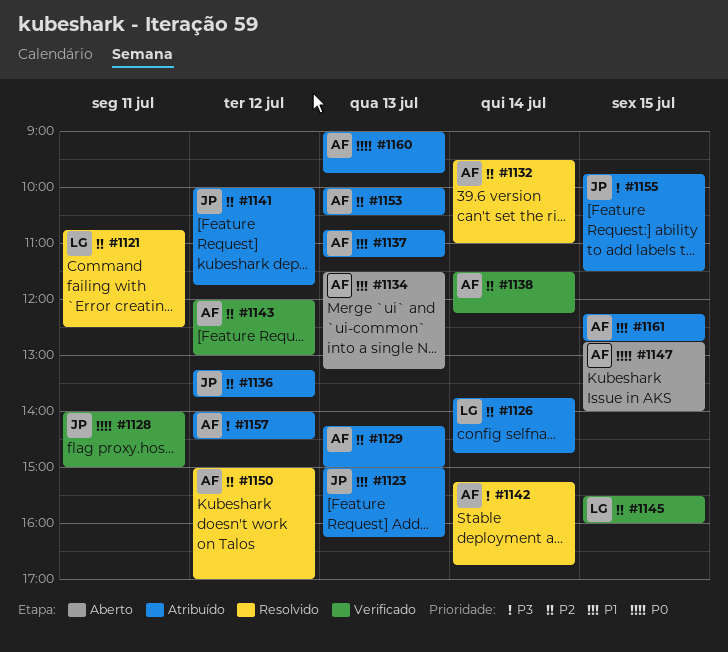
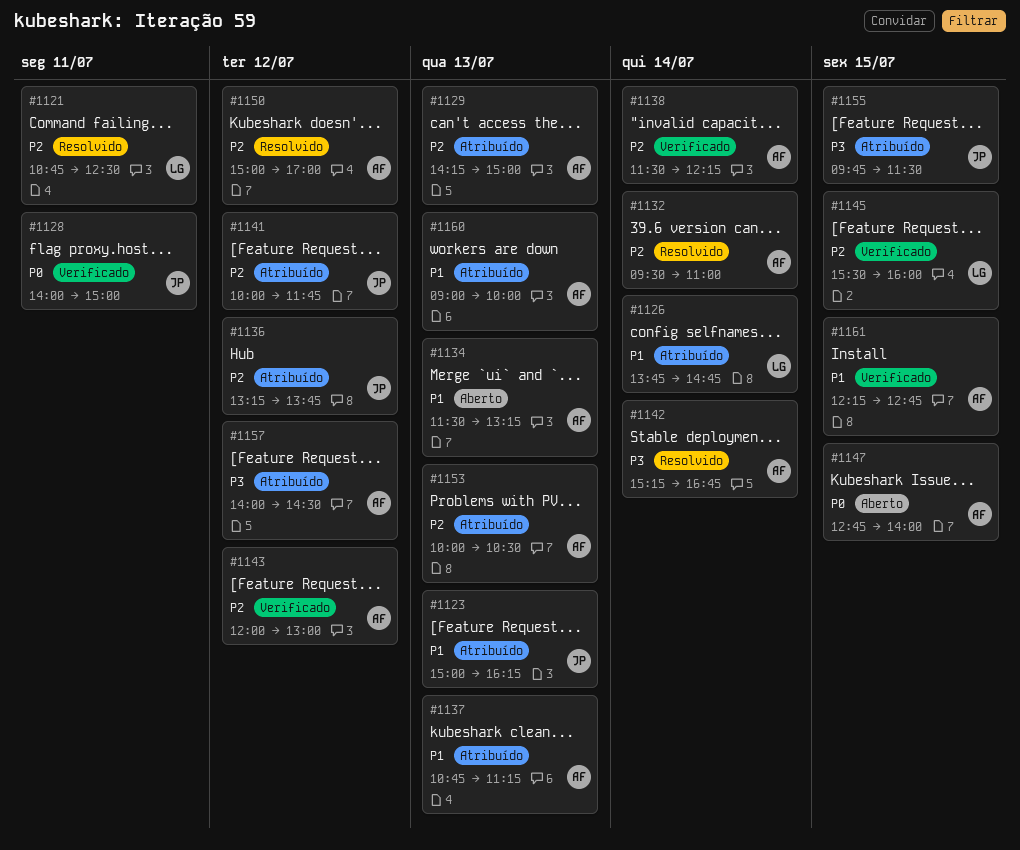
#1126, priority: P2 -> P1
#1160, priority: P0 -> P1
#1160, ends: 09:45 -> 10:00
#1161, status: Atribuído -> Verificado

